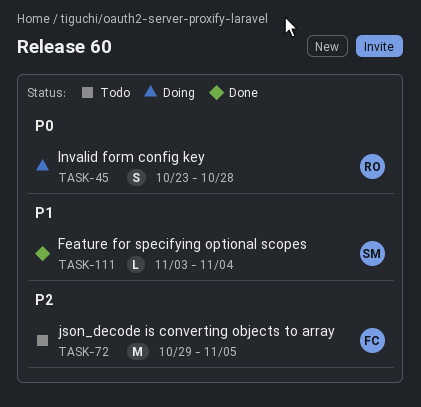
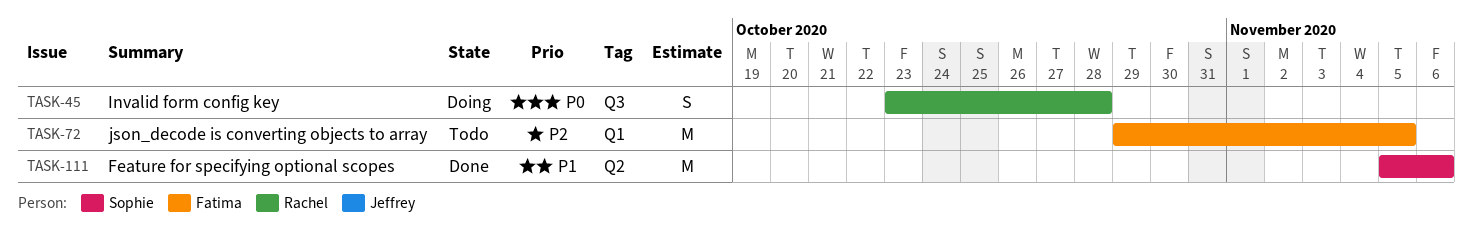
TASK-111, estimate: L -> M
TASK-111, start: Nov 3 -> Nov 5
TASK-111, due: Nov 4 -> Nov 6

